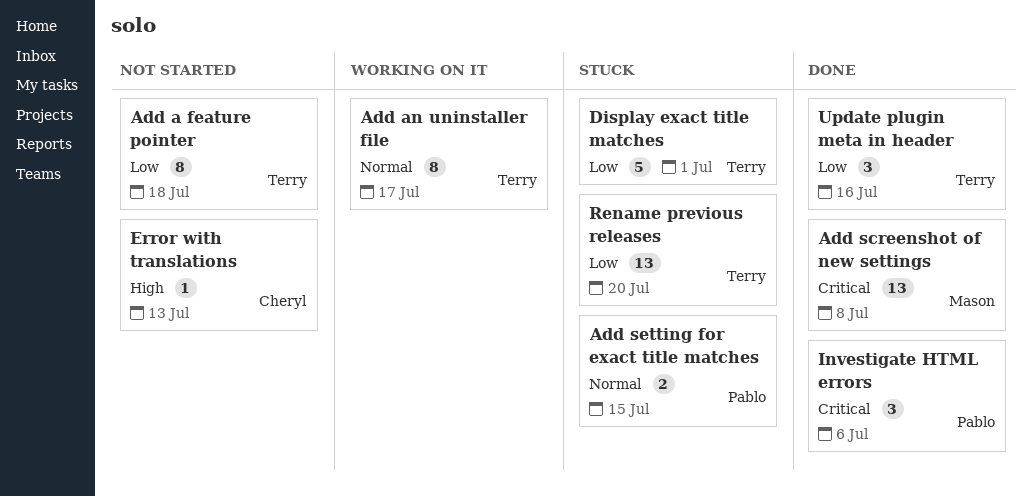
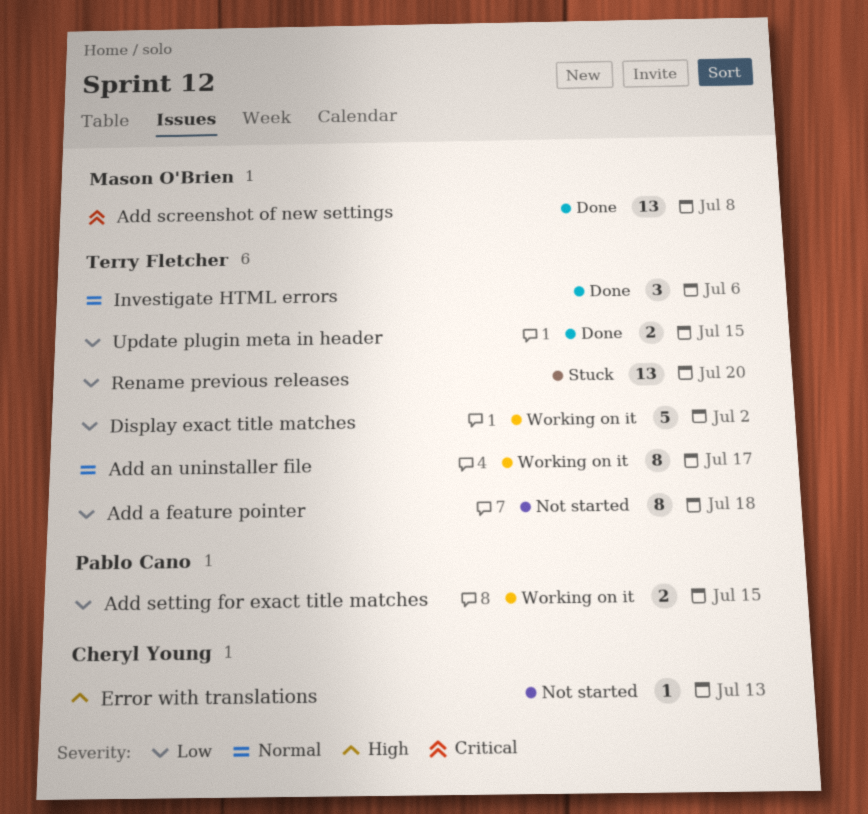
Add setting for exact title matches, status: Stuck -> Working on it
Add setting for exact title matches, priority: Normal -> Low
Display exact title matches, status: Stuck -> Working on it
Display exact title matches, due: Jul 1 -> Jul 2
Investigate HTML errors, owner: Pablo Cano -> Terry Fletcher
Investigate HTML errors, priority: Critical -> Normal
Update plugin meta in header, estimate: 3 -> 2
Update plugin meta in header, due: Jul 16 -> Jul 15

